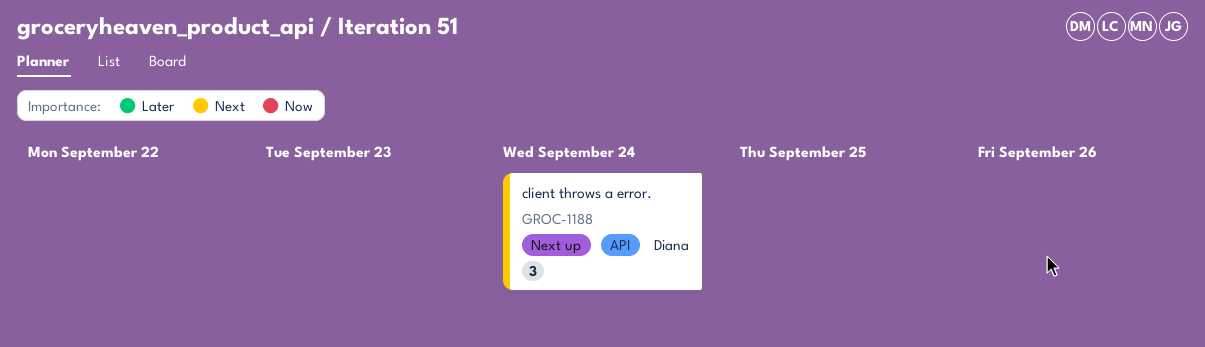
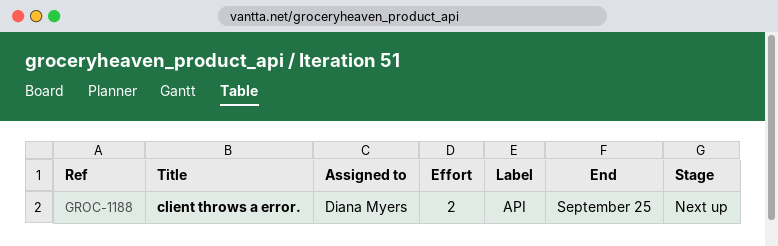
GROC-1188, estimate: 3 -> 2
GROC-1188, due: Sep 24 -> Sep 25

